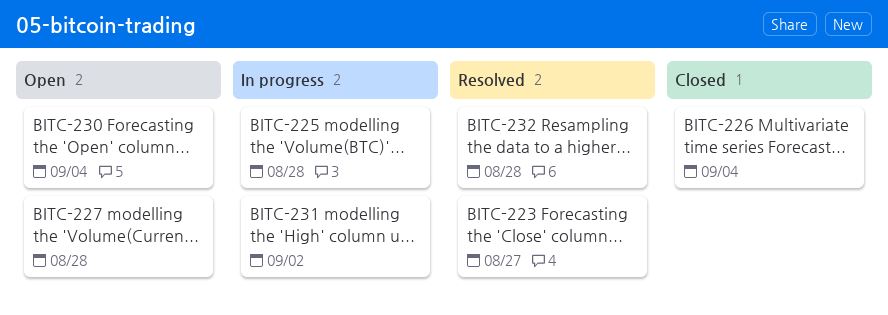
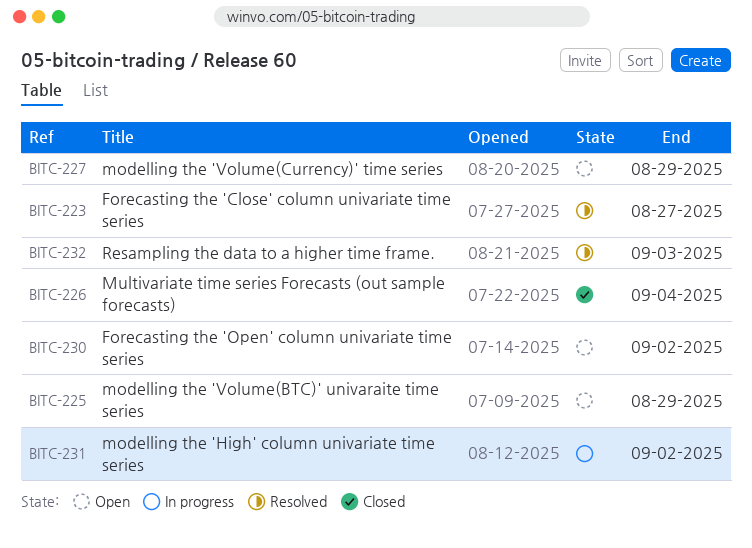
BITC-225, status: In progress -> Open
BITC-225, due: Aug 28 -> Aug 29
BITC-227, due: Aug 28 -> Aug 29
BITC-230, due: Sep 4 -> Sep 2
BITC-232, due: Aug 28 -> Sep 3

